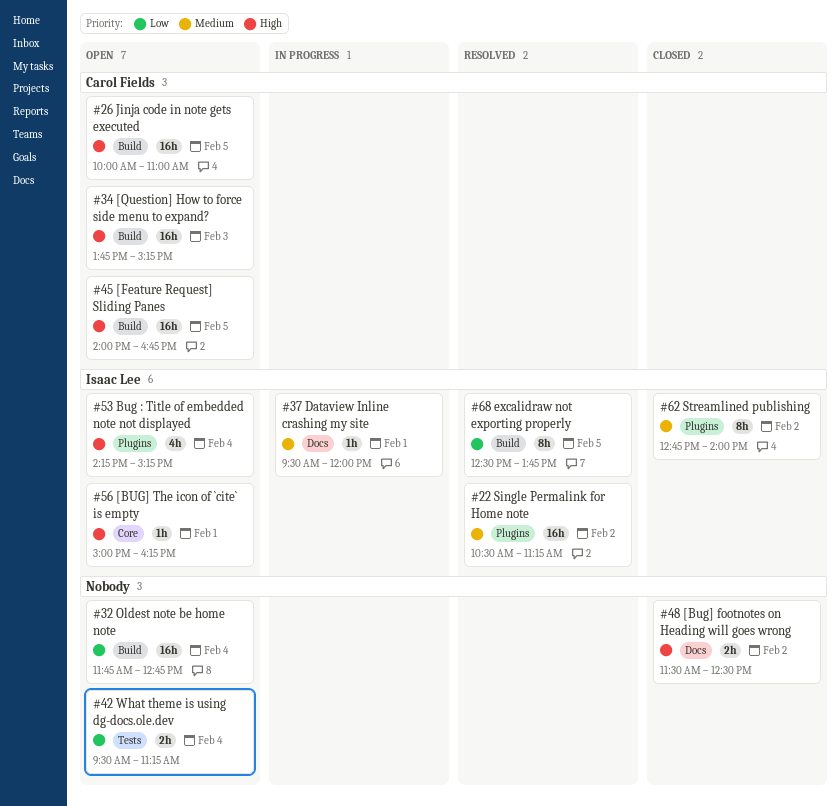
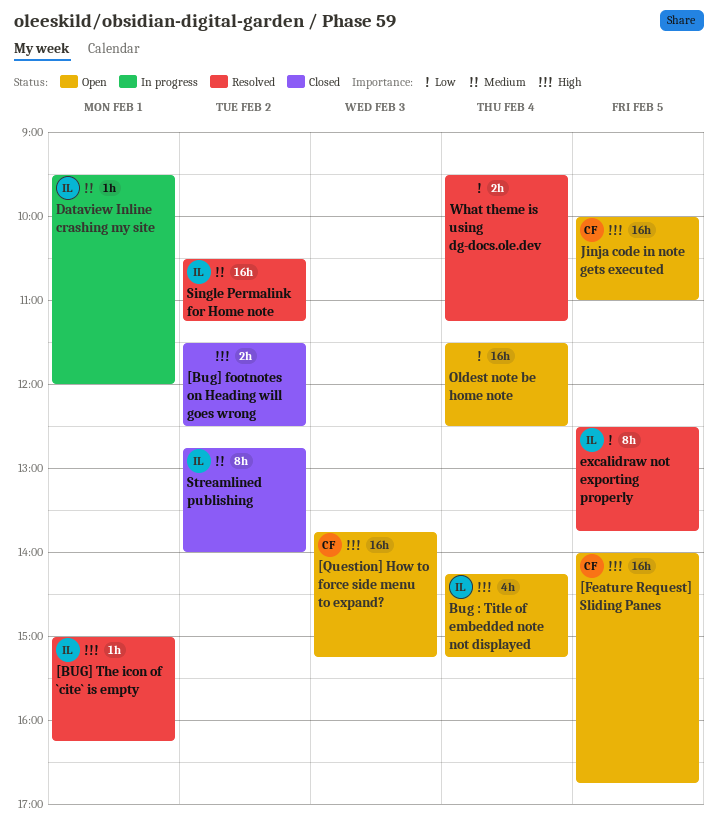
[BUG] The icon of `cite` is empty, status: Open -> Resolved
Oldest note be home note, begins: 11:45 -> 11:30
Oldest note be home note, ends: 12:45 -> 12:30
What theme is using dg-docs.ole.dev, status: Open -> Resolved

